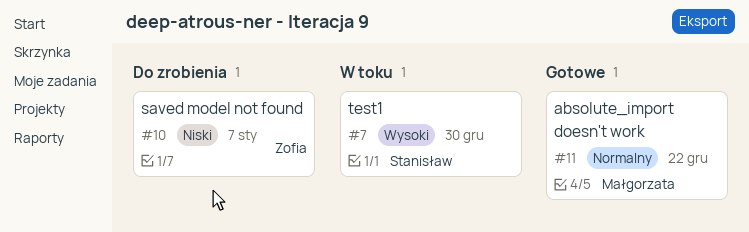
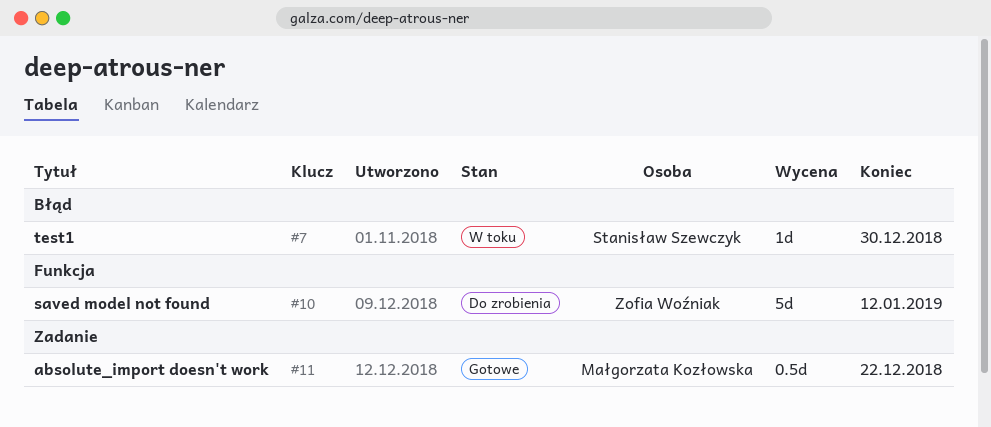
#10, due: Jan 7 -> Jan 12

